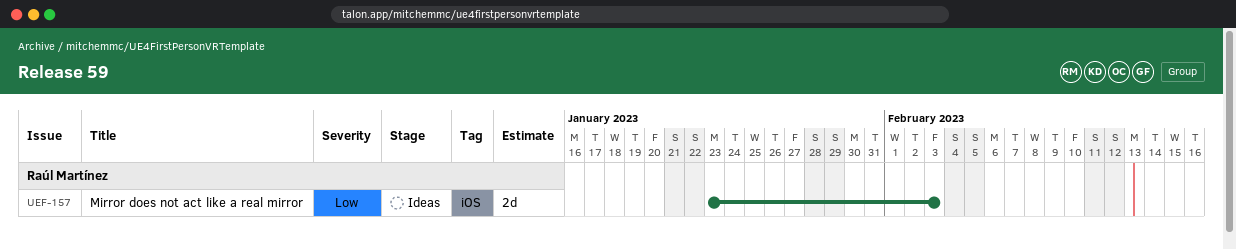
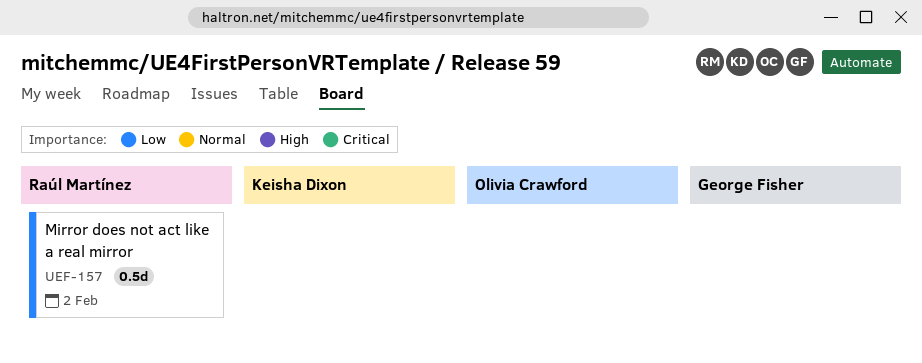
UEF-157, estimate: 2d -> 0.5d
UEF-157, due: Feb 3 -> Feb 2

